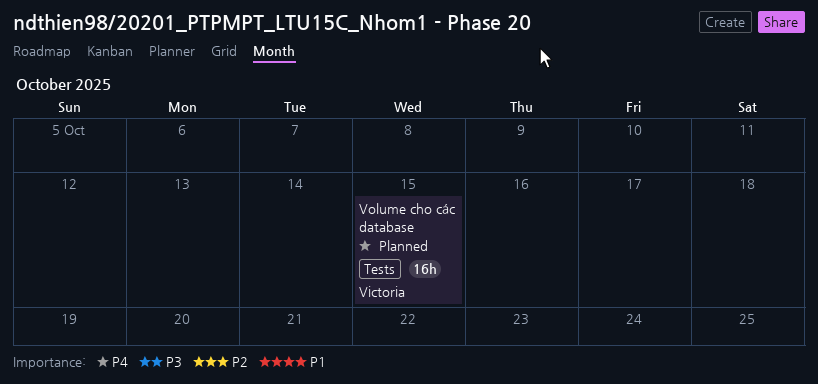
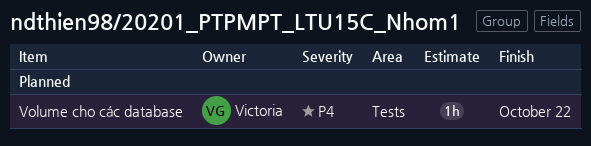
Volume cho các database, estimate: 16h -> 1h
Volume cho các database, due: Oct 15 -> Oct 22

